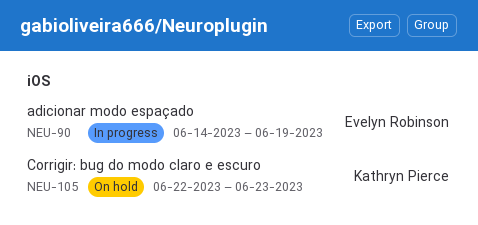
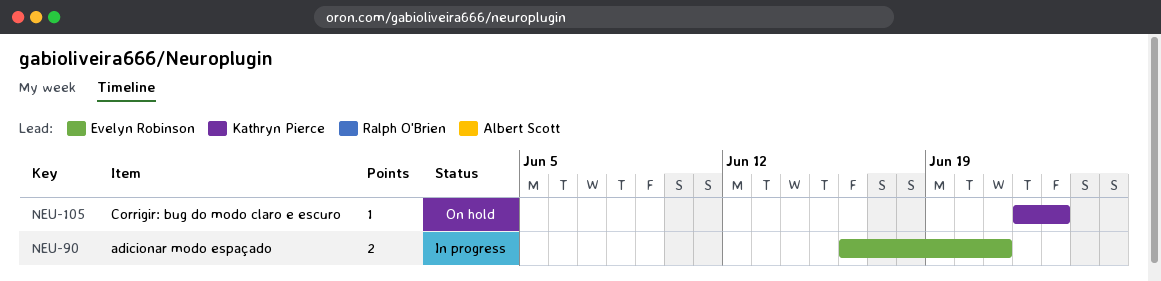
NEU-90, start: Jun 14 -> Jun 16
NEU-90, due: Jun 19 -> Jun 21

